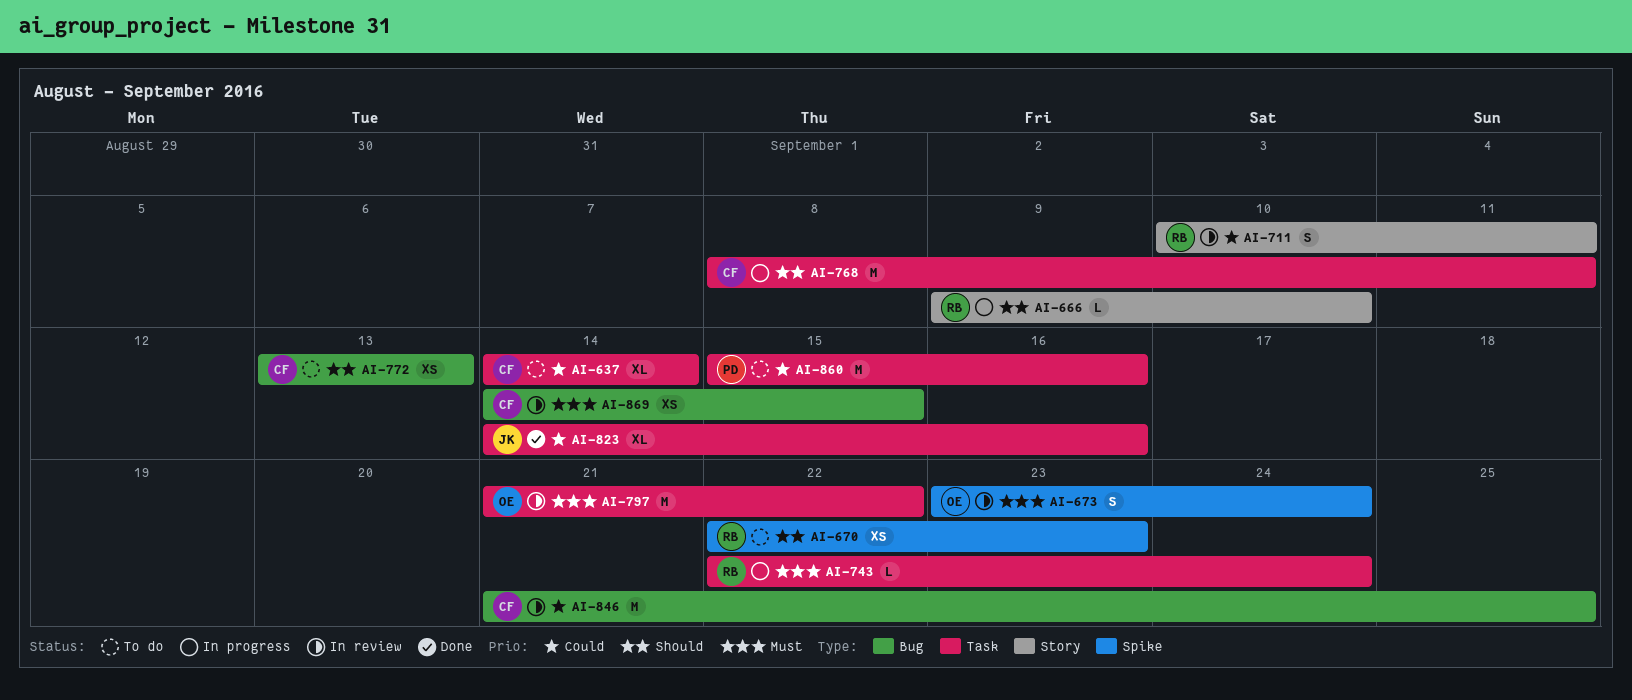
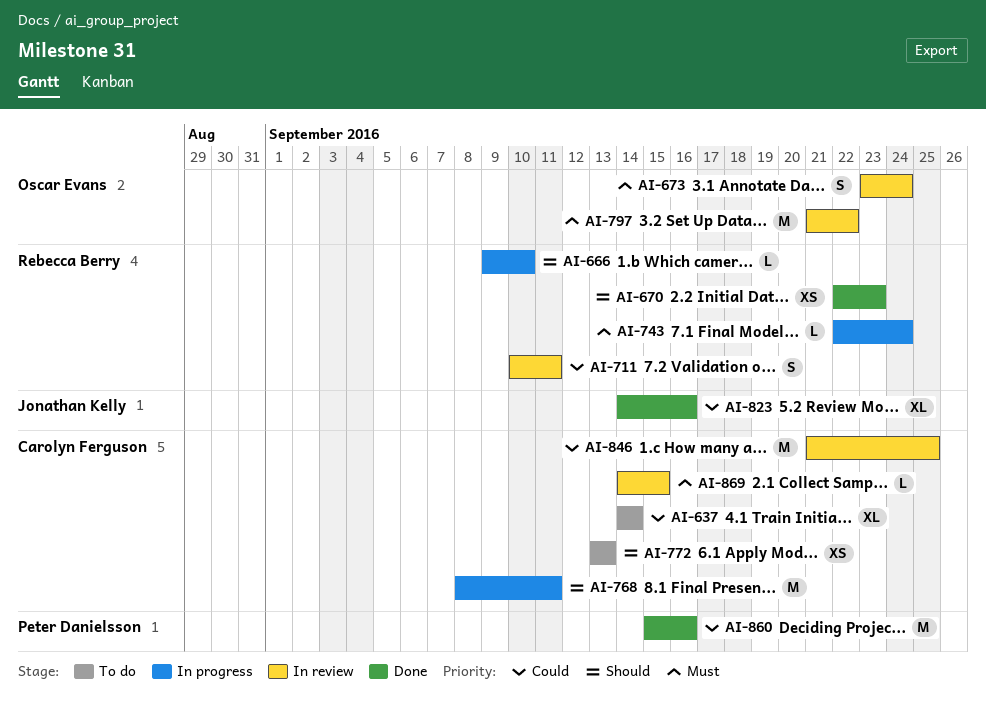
AI-670, status: To do -> Done
AI-860, status: To do -> Done
AI-869, estimate: XS -> L

